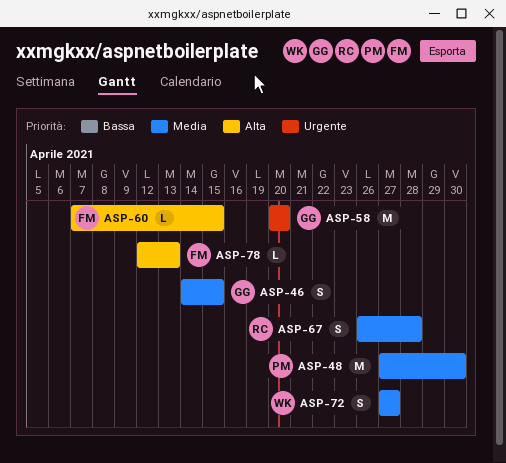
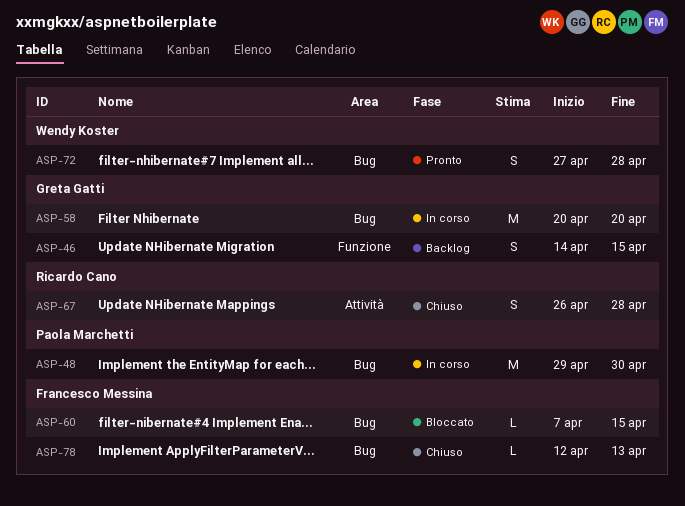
ASP-48, start: Apr 27 -> Apr 29
ASP-72, due: Apr 27 -> Apr 28

